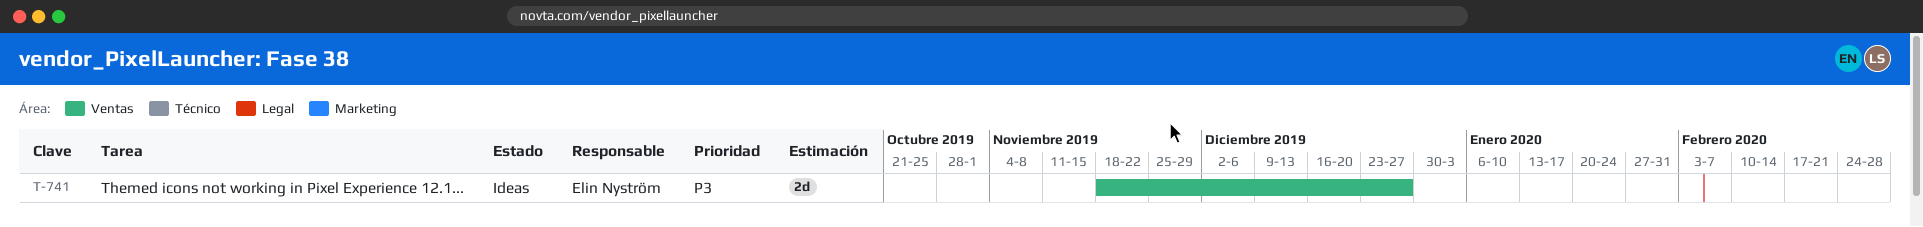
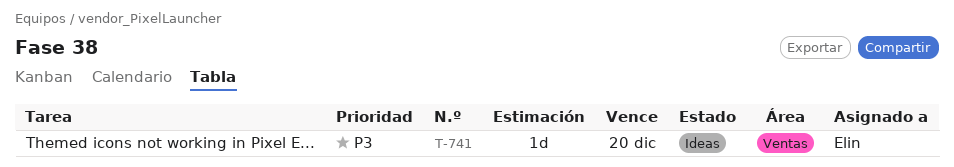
T-741, estimate: 2d -> 1d
T-741, due: Dec 27 -> Dec 20

